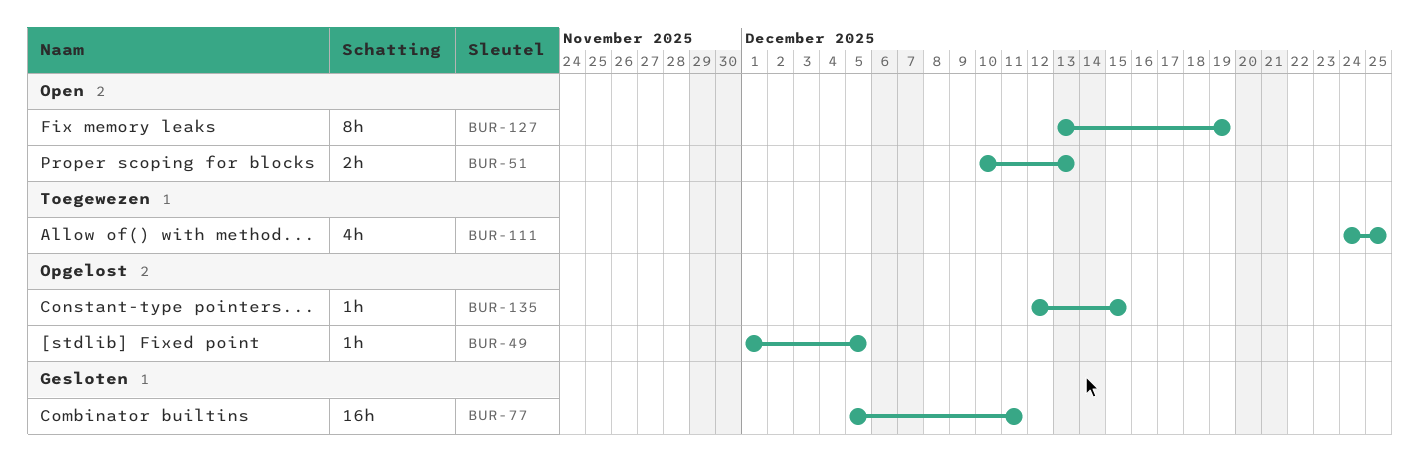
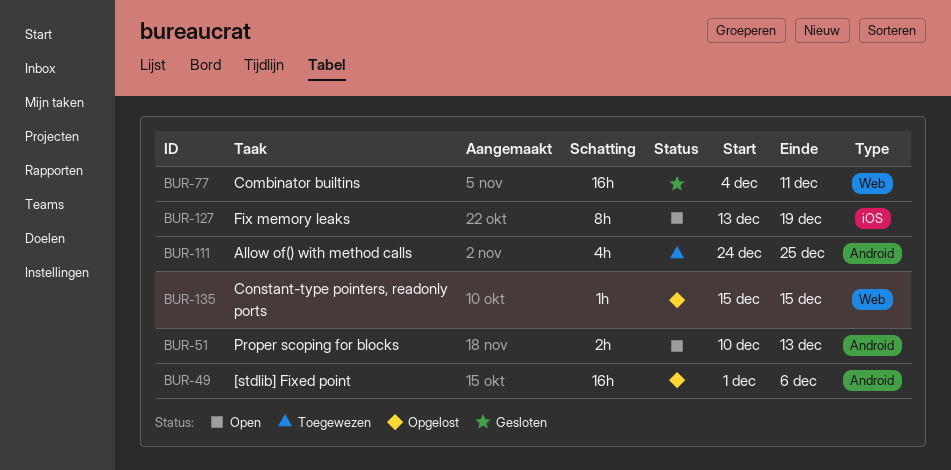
BUR-49, estimate: 1h -> 16h
BUR-49, due: Dec 5 -> Dec 6
BUR-77, start: Dec 5 -> Dec 4
BUR-135, start: Dec 12 -> Dec 15

